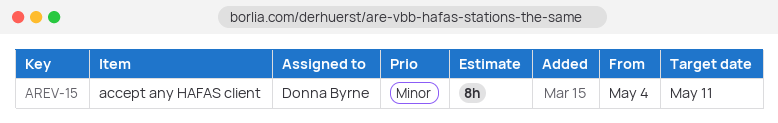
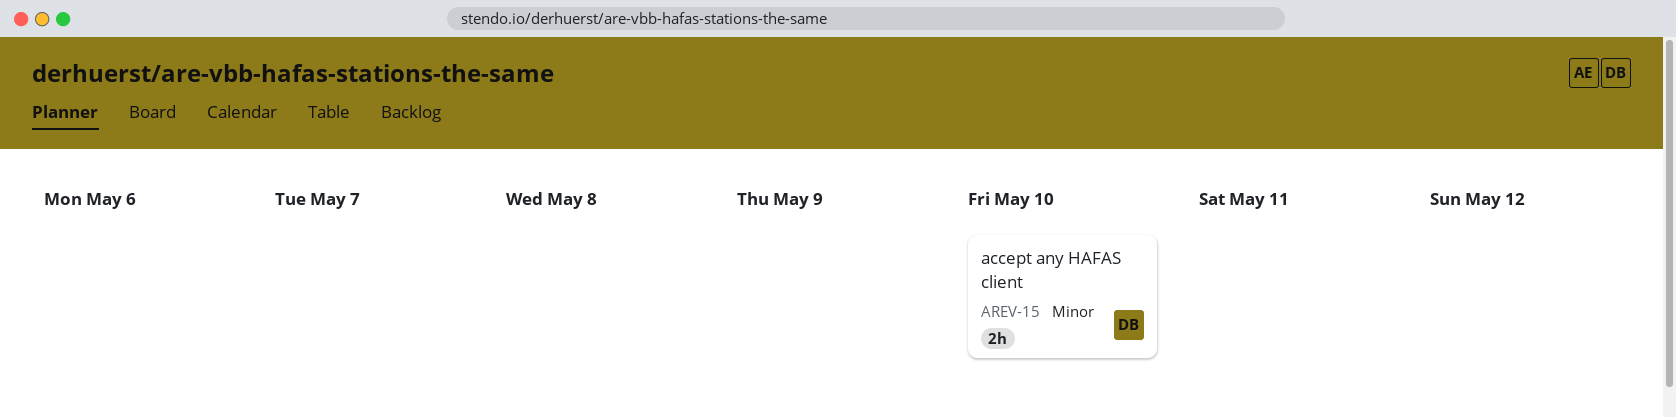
AREV-15, estimate: 8h -> 2h
AREV-15, due: May 11 -> May 10

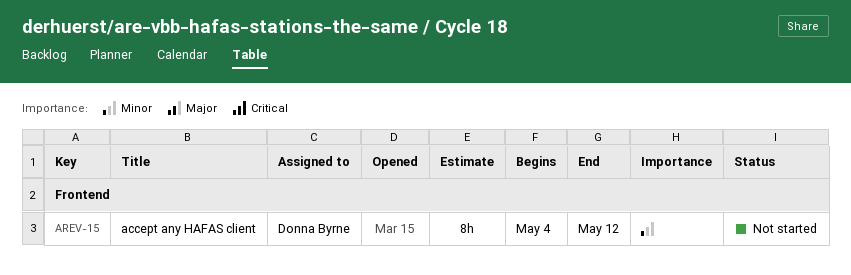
AREV-15, estimate: 2h -> 8h
AREV-15, due: May 10 -> May 12

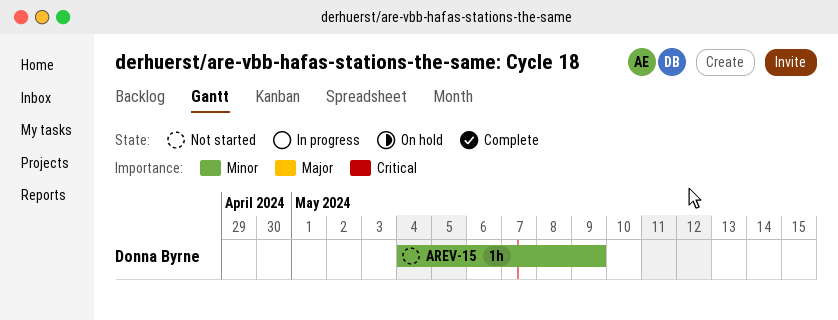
AREV-15, estimate: 8h -> 1h
AREV-15, due: May 12 -> May 9

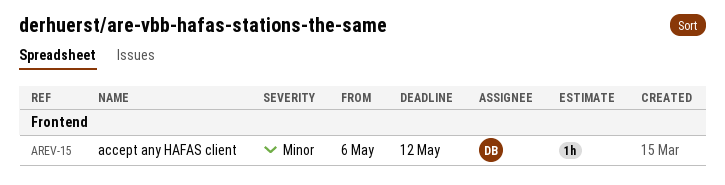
AREV-15, start: May 4 -> May 6
AREV-15, due: May 9 -> May 12

